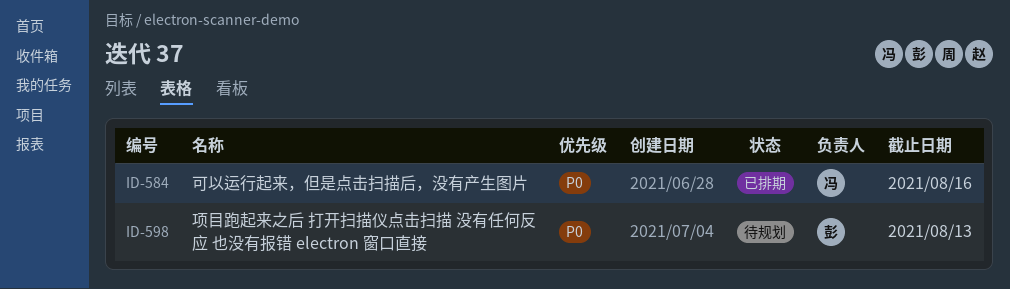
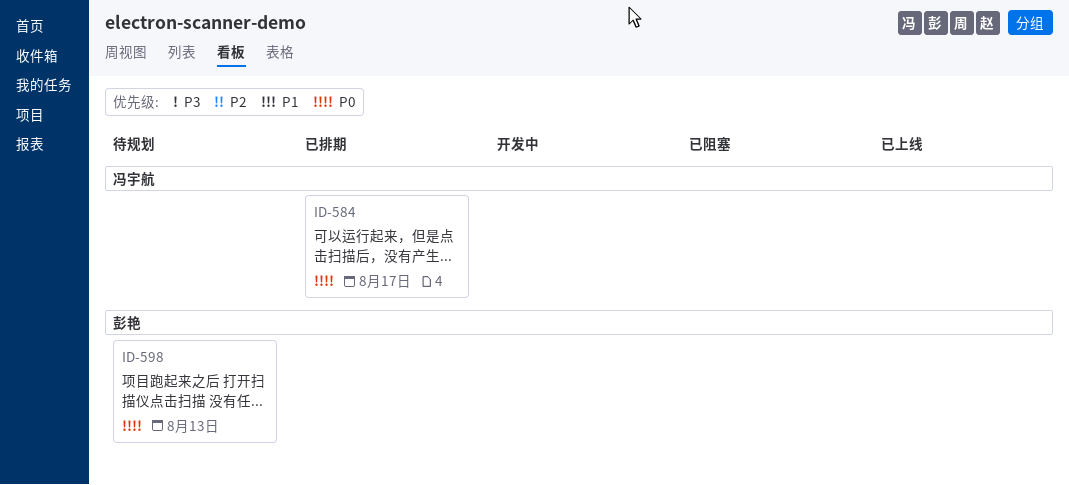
ID-584, due: Aug 16 -> Aug 17

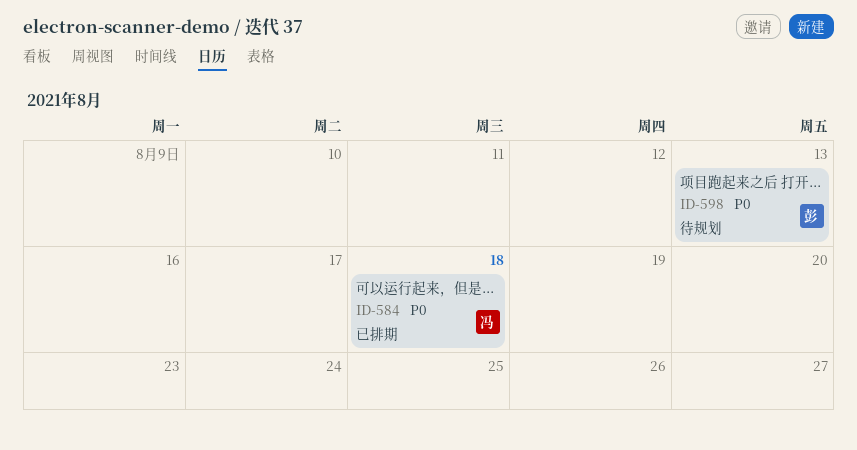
ID-584, due: Aug 17 -> Aug 18

